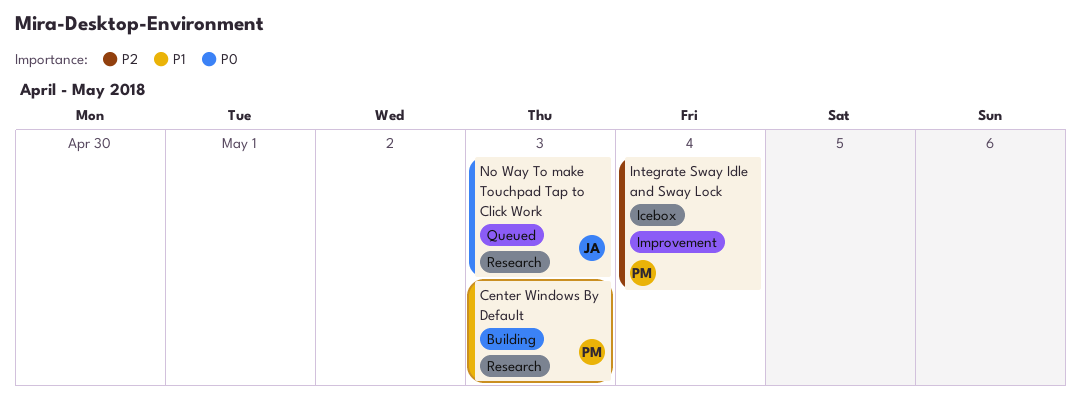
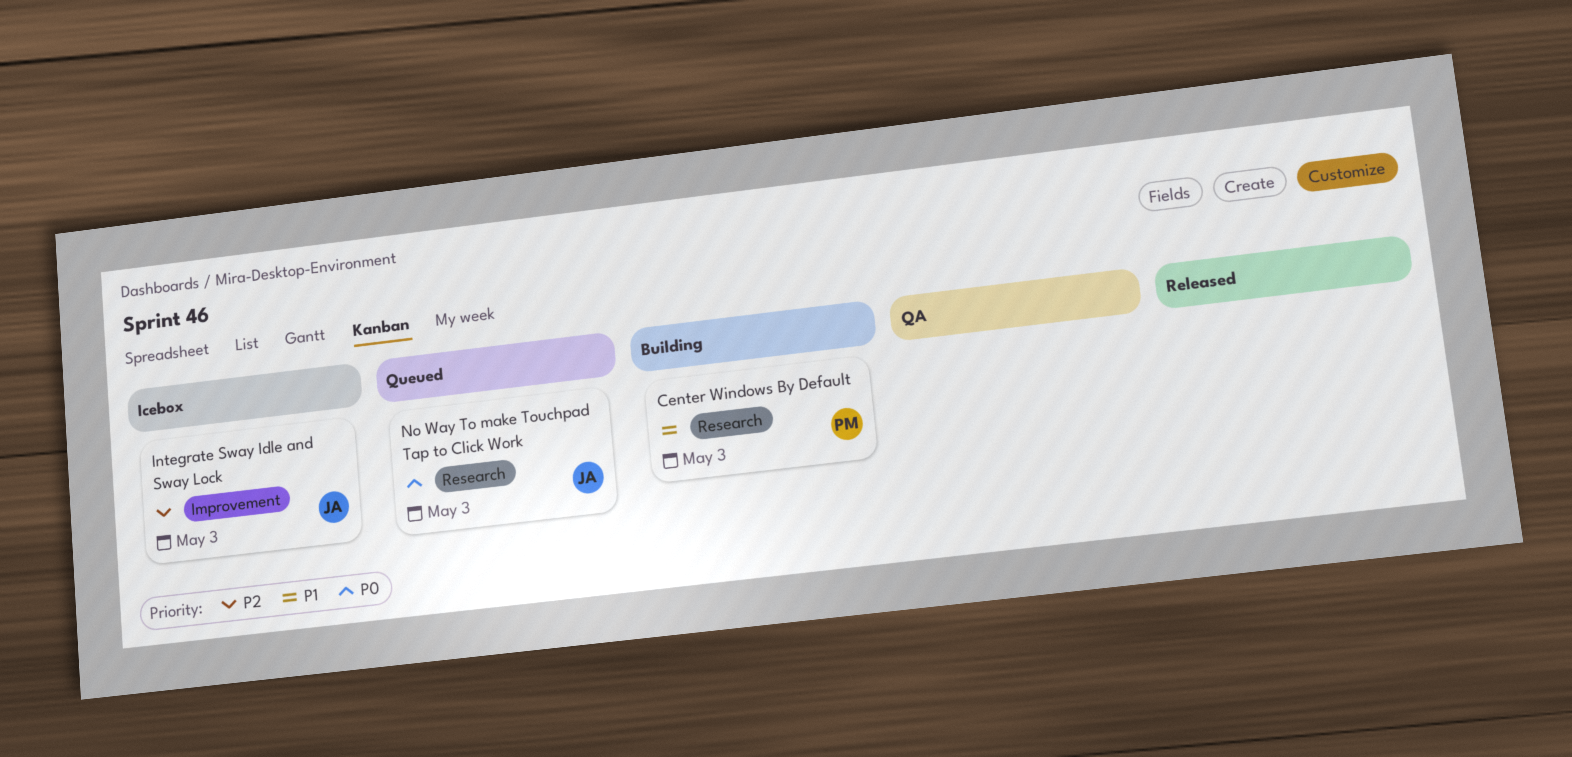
Integrate Sway Idle and Sway Lock, owner: PM -> JA
Integrate Sway Idle and Sway Lock, day: May 4 -> May 3

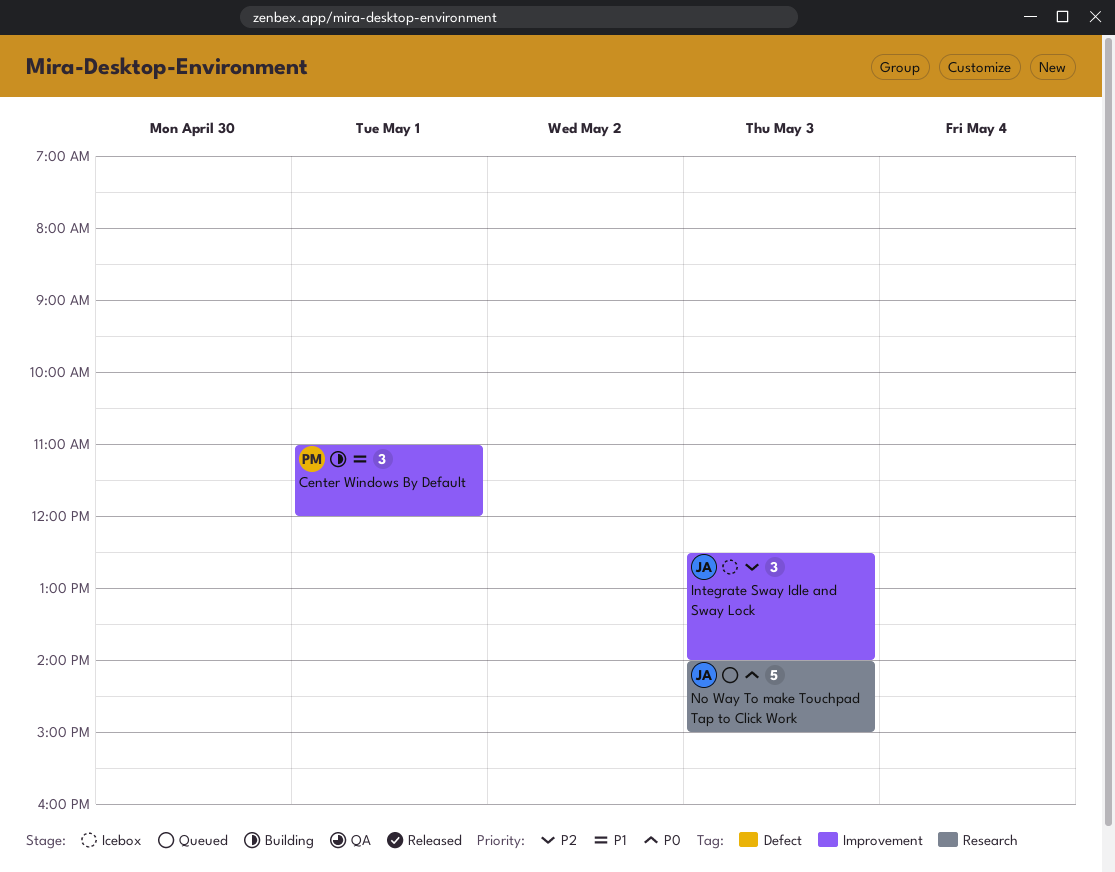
Center Windows By Default, label: Research -> Improvement
Center Windows By Default, day: May 3 -> May 1

